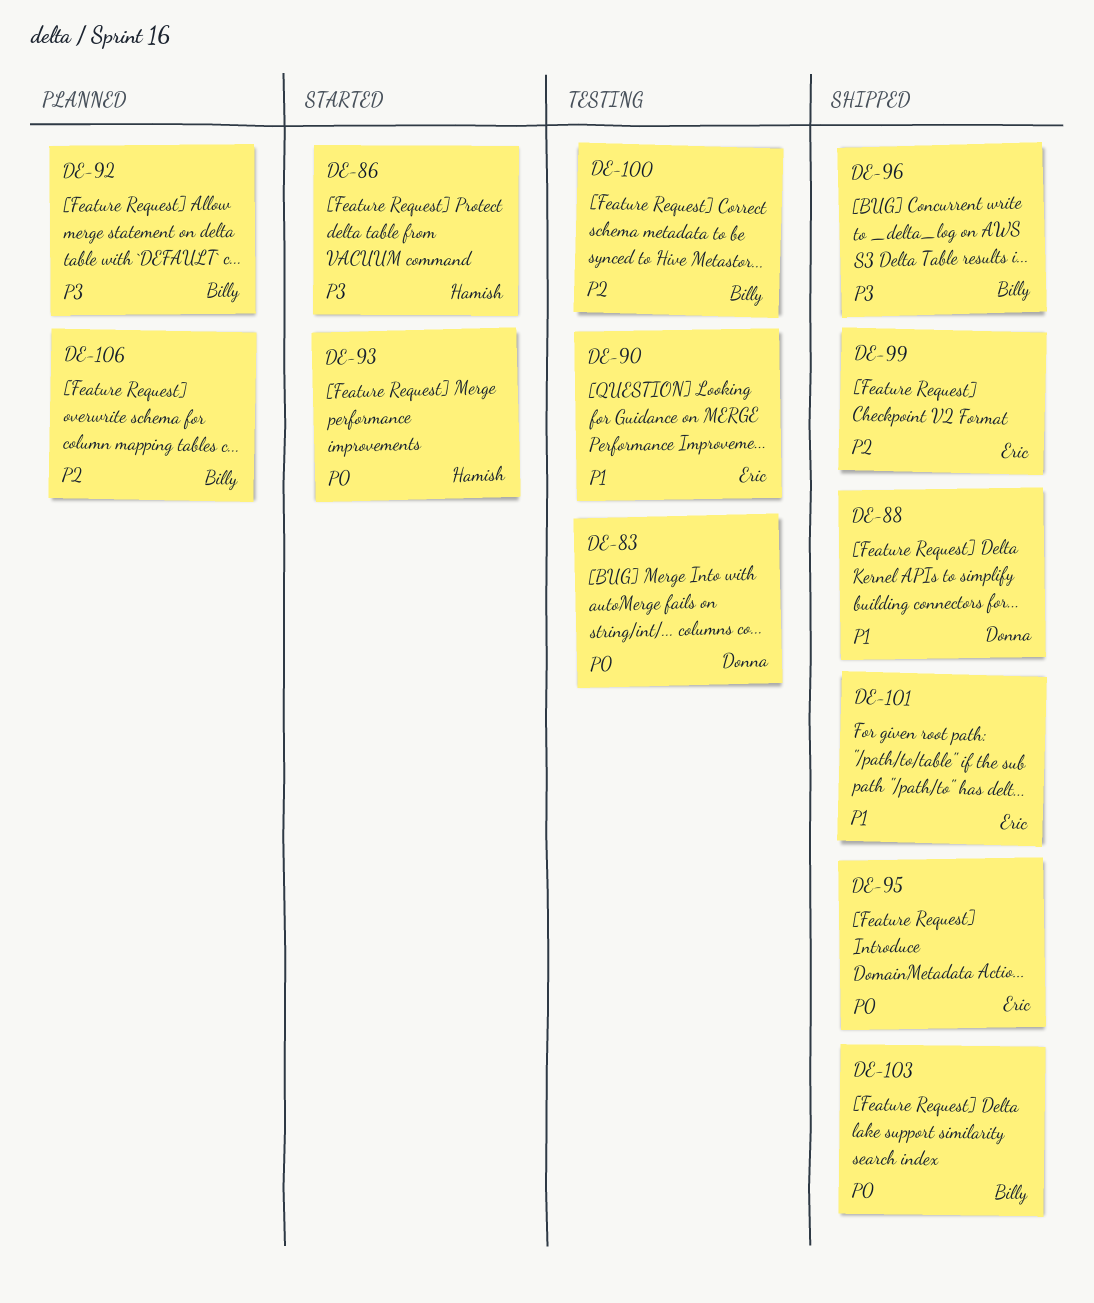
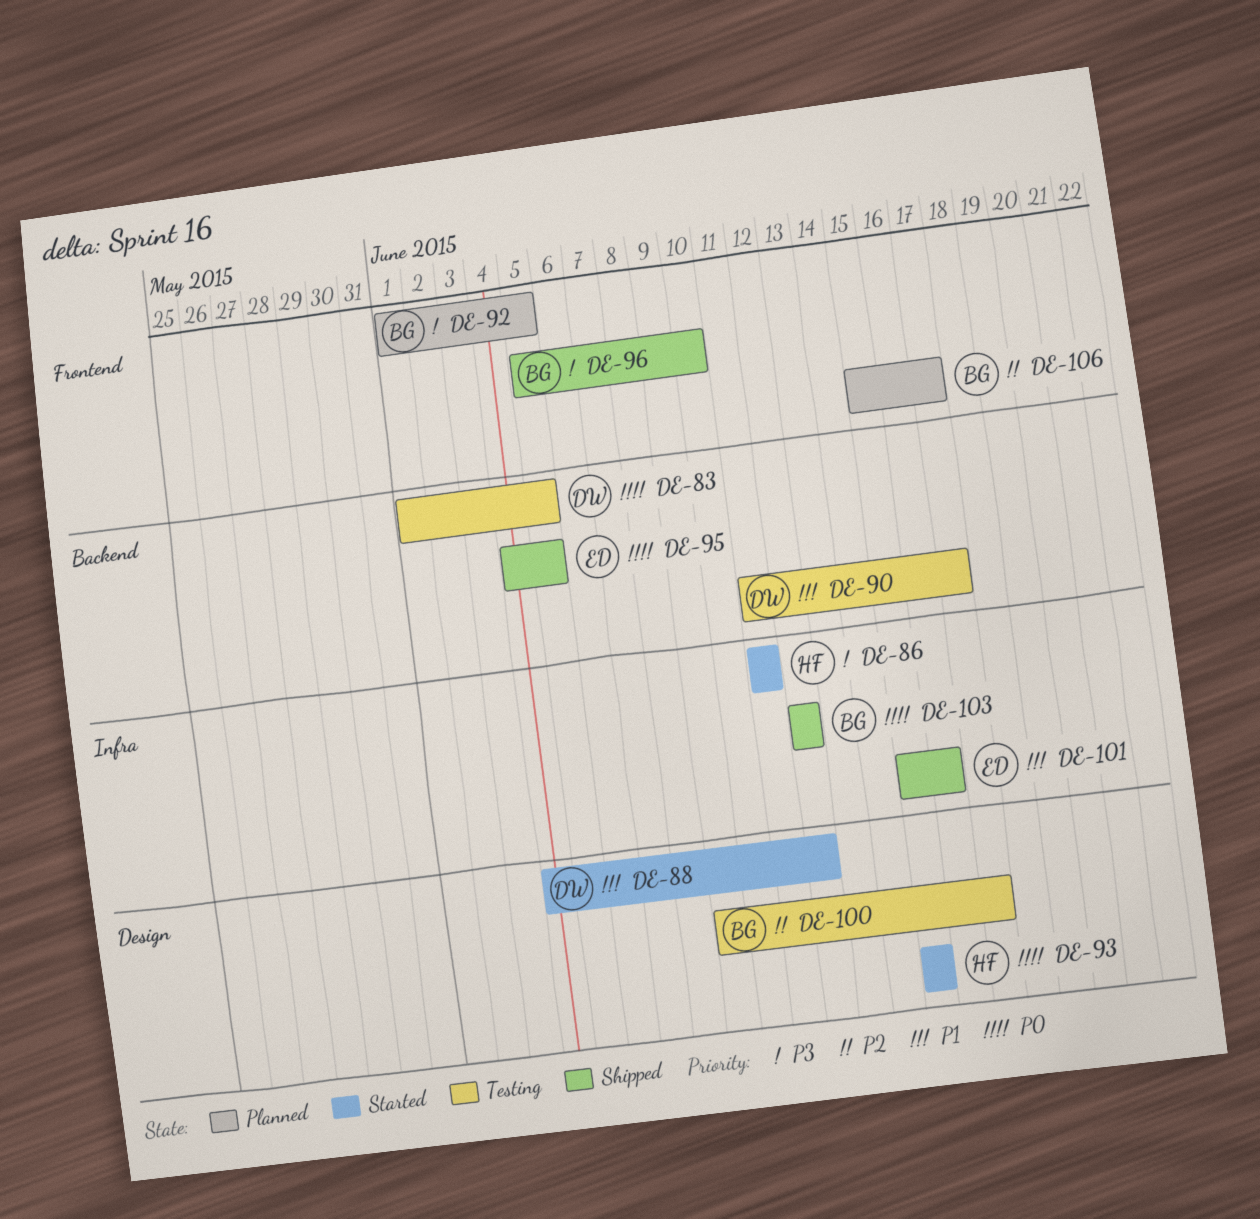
DE-88, status: Shipped -> Started
DE-90, owner: Eric -> Donna
DE-99: present -> none

